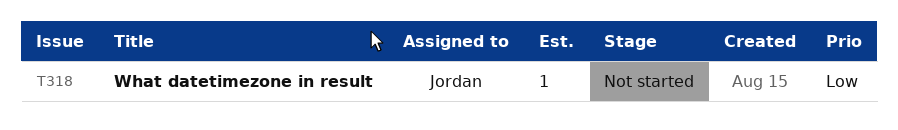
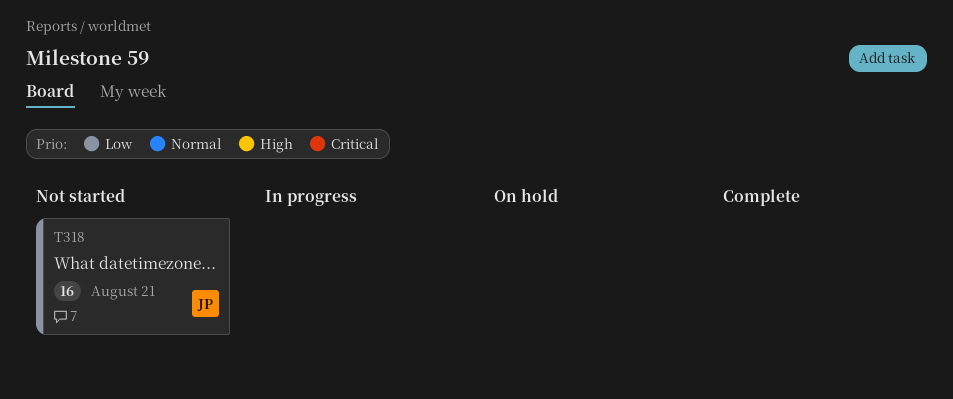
T318, estimate: 1 -> 16

